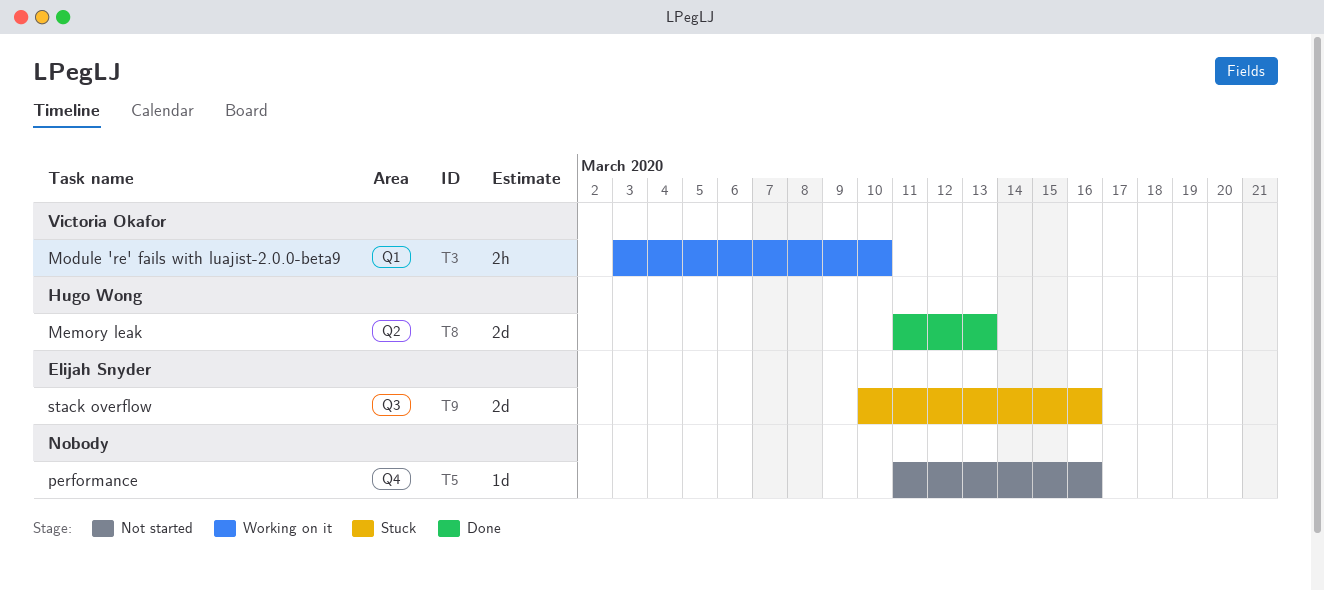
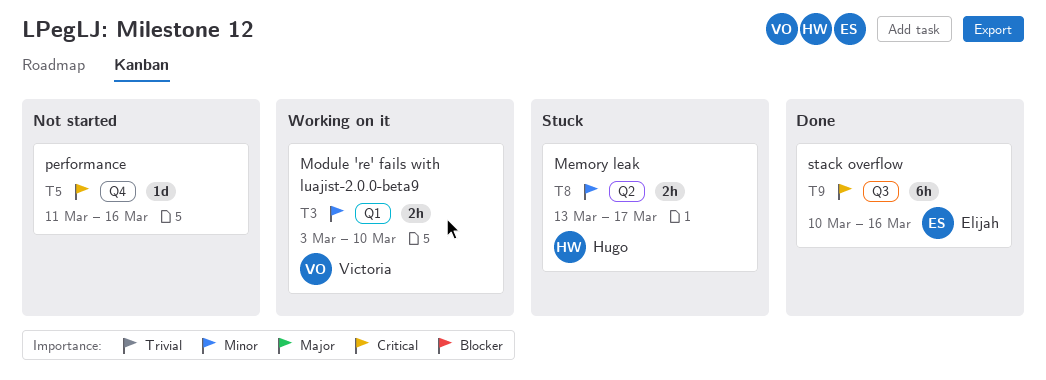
T8, status: Done -> Stuck
T8, estimate: 2d -> 2h
T8, start: Mar 11 -> Mar 13
T8, due: Mar 13 -> Mar 17
T9, status: Stuck -> Done
T9, estimate: 2d -> 6h

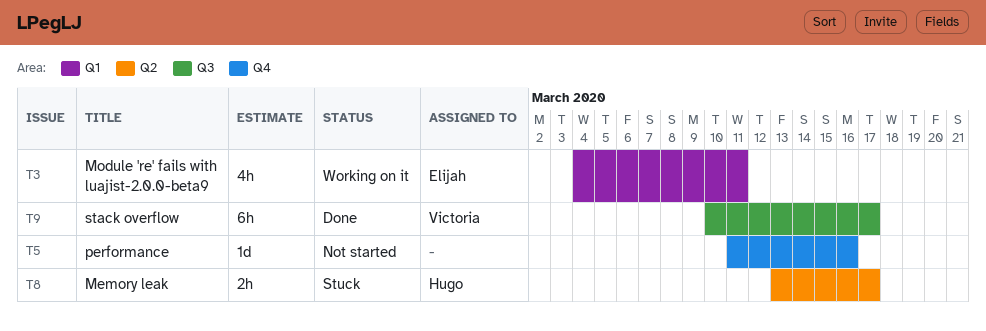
T3, owner: Victoria -> Elijah
T3, estimate: 2h -> 4h
T3, start: Mar 3 -> Mar 4
T3, due: Mar 10 -> Mar 11
T9, owner: Elijah -> Victoria
T9, due: Mar 16 -> Mar 17

